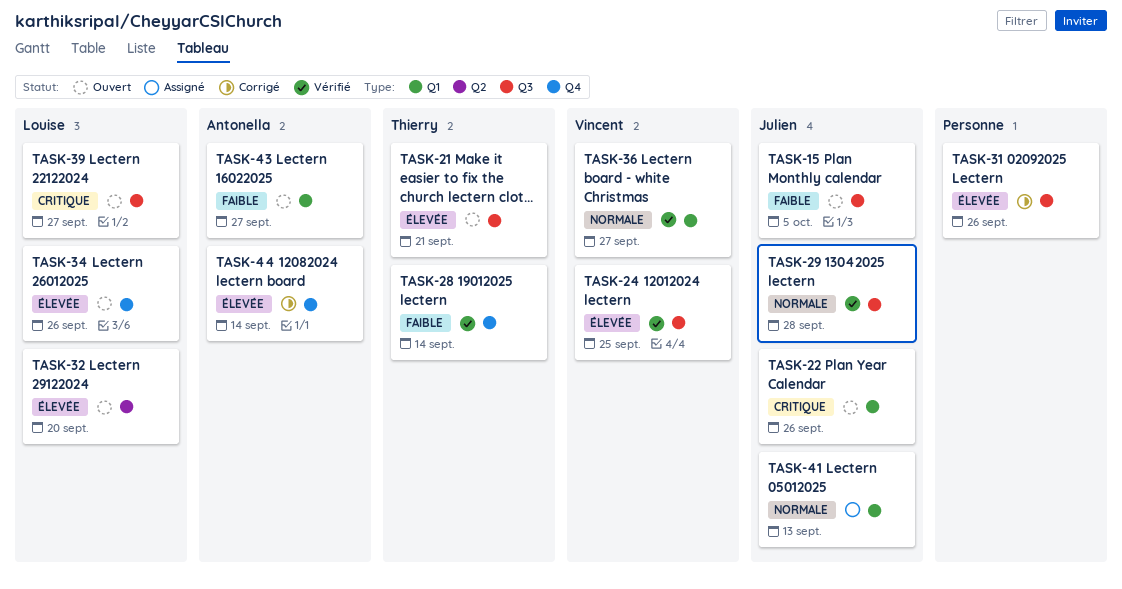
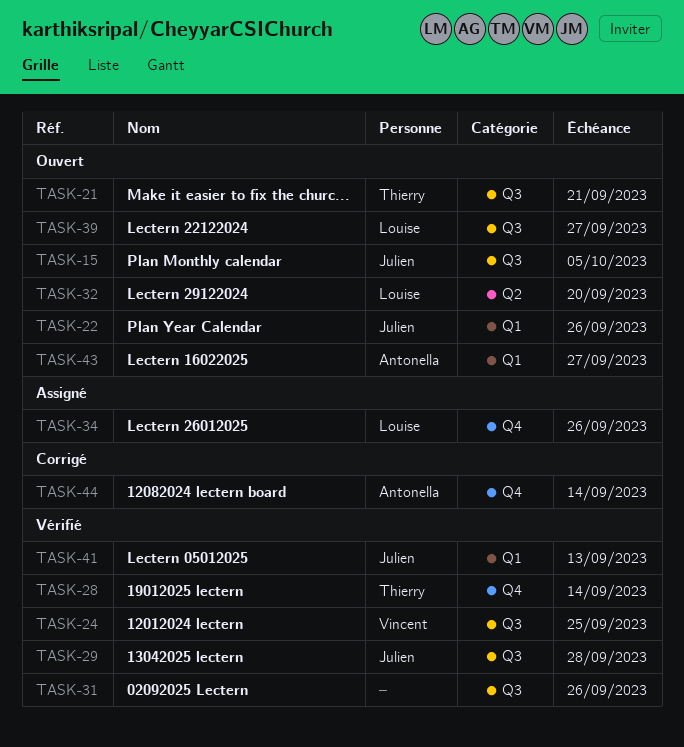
TASK-31, status: Corrigé -> Vérifié
TASK-34, status: Ouvert -> Assigné
TASK-36: present -> none
TASK-41, status: Assigné -> Vérifié

